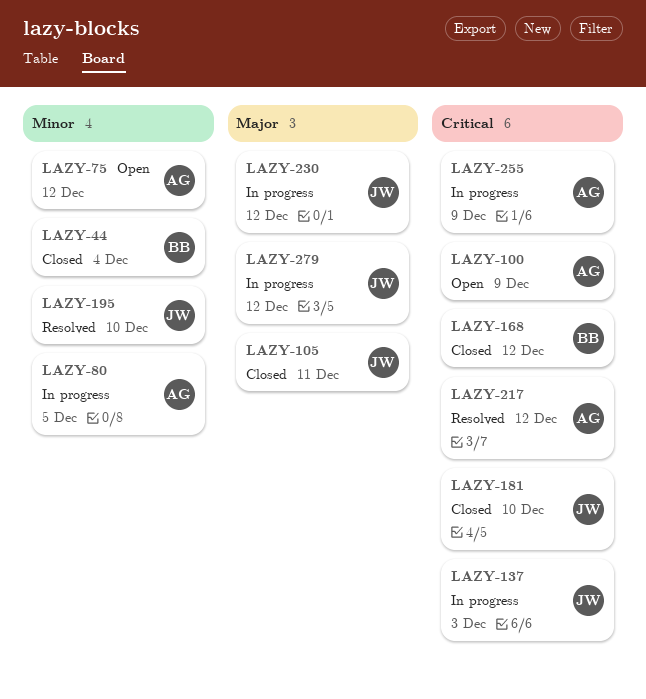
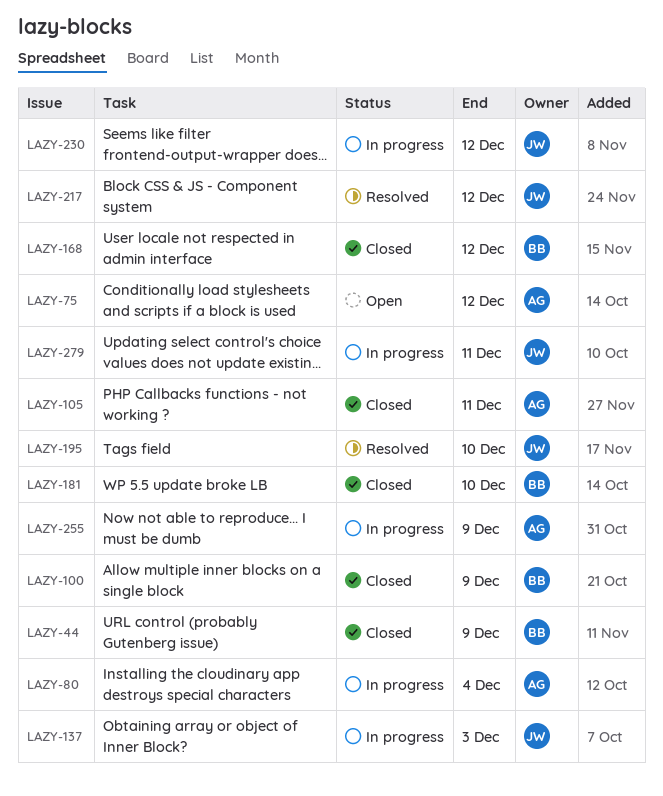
LAZY-44, due: Dec 4 -> Dec 9
LAZY-80, due: Dec 5 -> Dec 4
LAZY-100, status: Open -> Closed
LAZY-100, owner: AG -> BB
LAZY-105, owner: JW -> AG
LAZY-181, owner: JW -> BB
LAZY-217, owner: AG -> JW
LAZY-279, due: Dec 12 -> Dec 11

